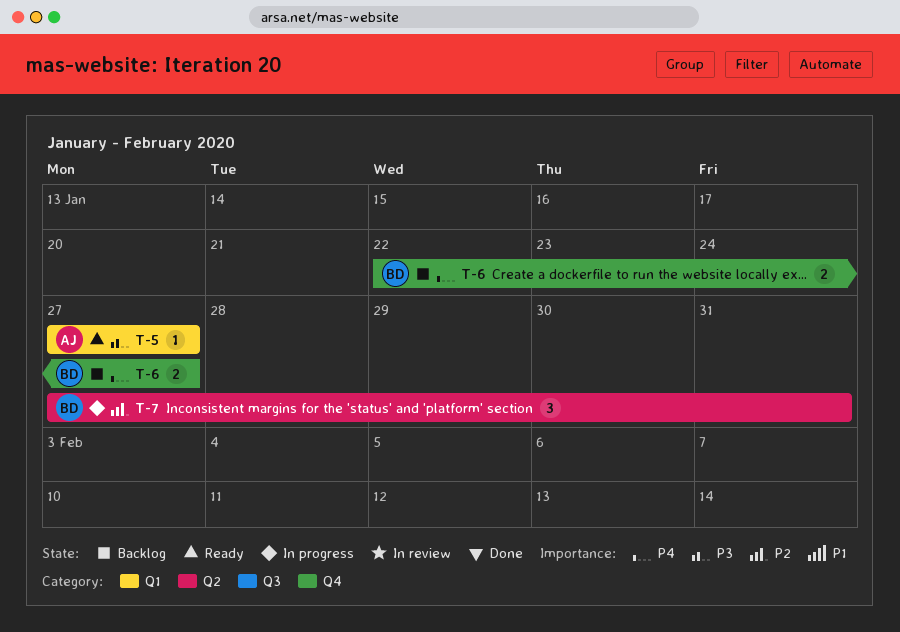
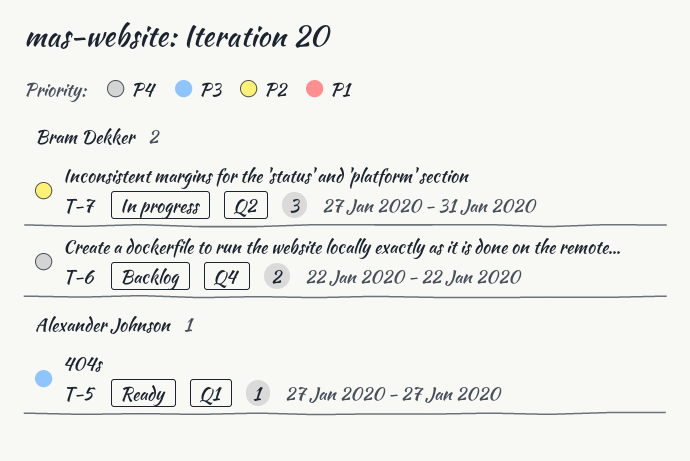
T-6, due: Jan 27 -> Jan 22

